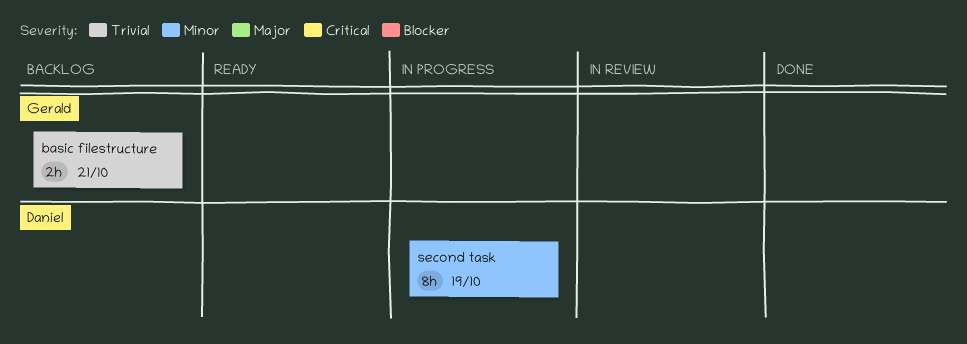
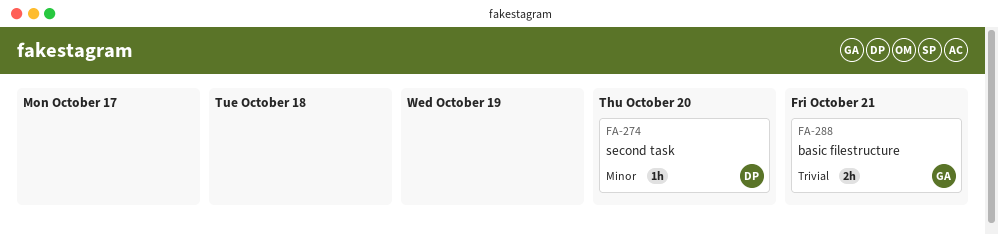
second task, estimate: 8h -> 1h
second task, due: Oct 19 -> Oct 20

